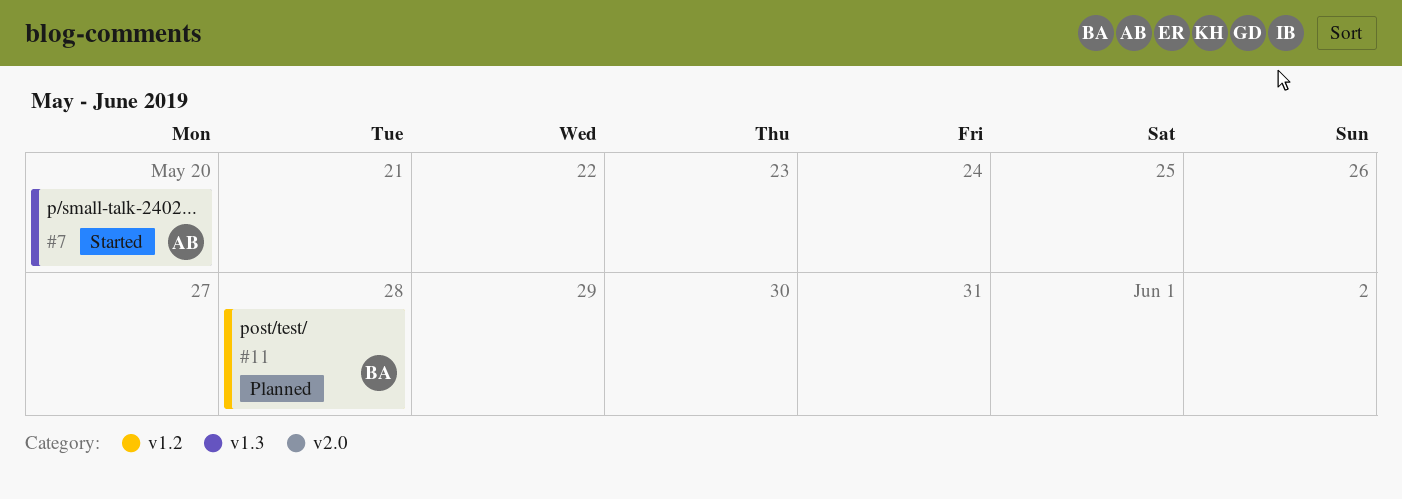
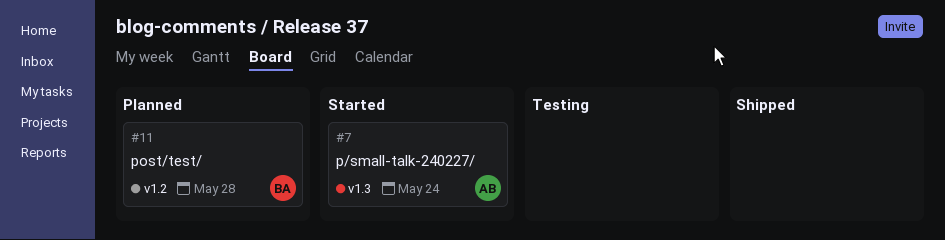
#7, due: May 20 -> May 24

